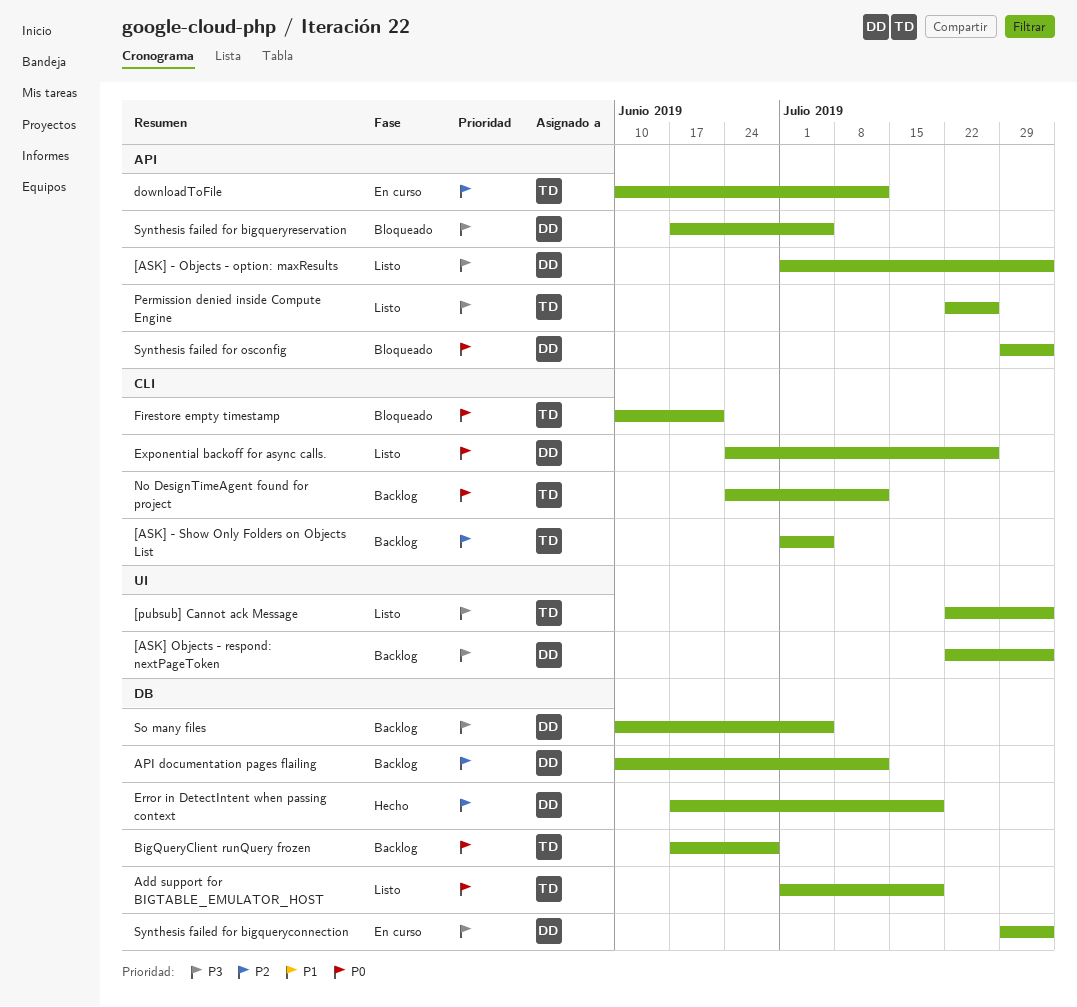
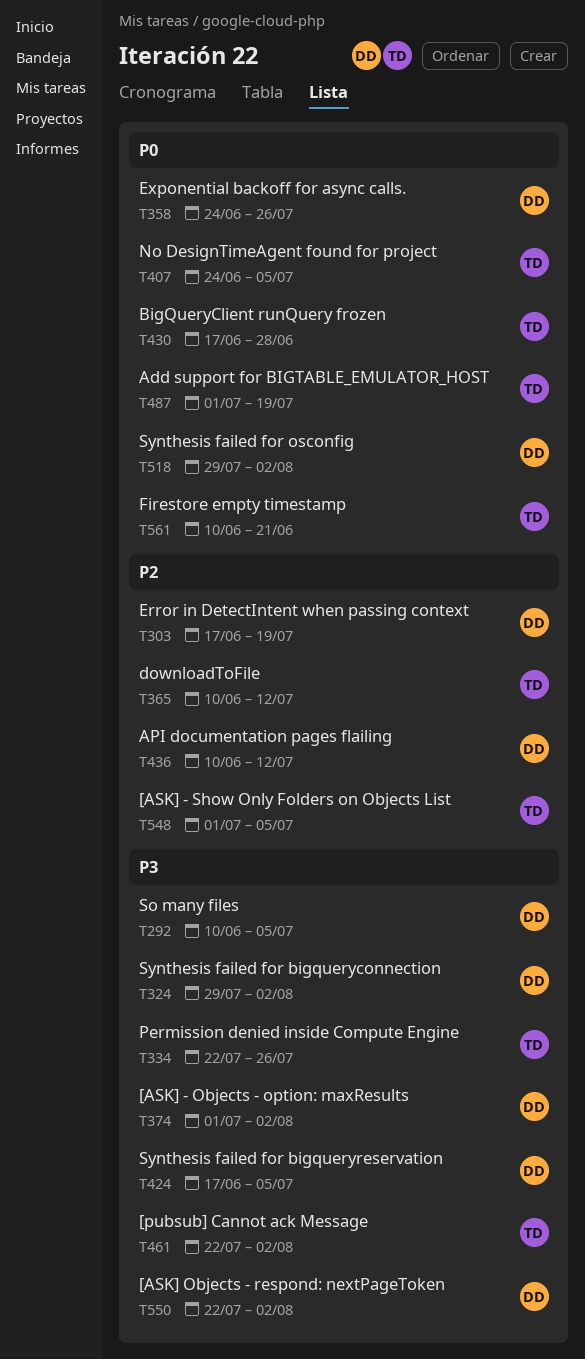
No DesignTimeAgent found for project, due: Jul 12 -> Jul 5

